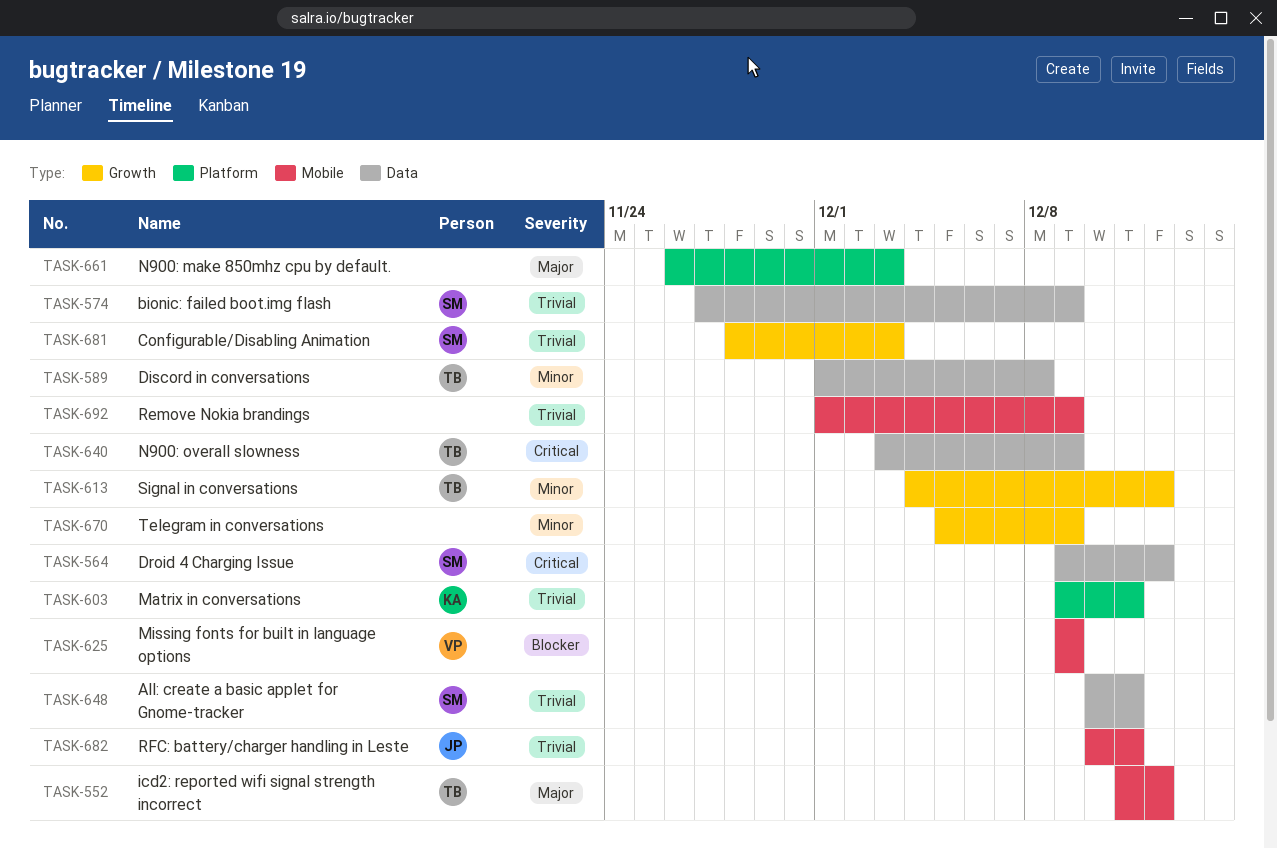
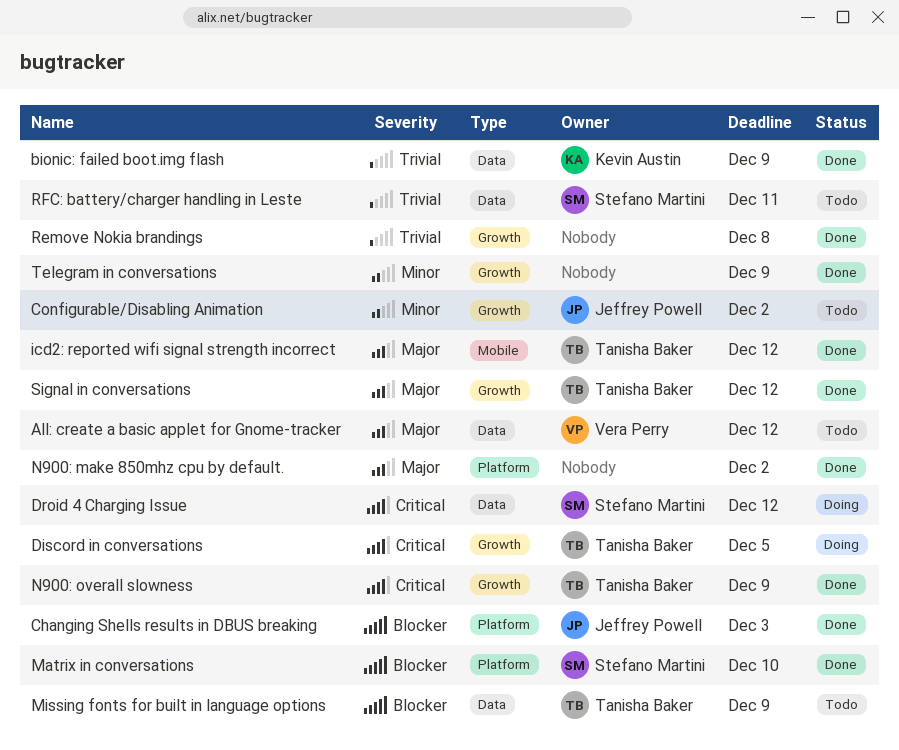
All: create a basic applet for Gnome-tracker, owner: Stefano Martini -> Vera Perry
All: create a basic applet for Gnome-tracker, priority: Trivial -> Major
All: create a basic applet for Gnome-tracker, due: Dec 11 -> Dec 12
bionic: failed boot.img flash, owner: Stefano Martini -> Kevin Austin
Changing Shells results in DBUS breaking: none -> present
Configurable/Disabling Animation, owner: Stefano Martini -> Jeffrey Powell
Configurable/Disabling Animation, priority: Trivial -> Minor
Configurable/Disabling Animation, due: Dec 3 -> Dec 2
Discord in conversations, priority: Minor -> Critical
Discord in conversations, label: Data -> Growth
Discord in conversations, due: Dec 8 -> Dec 5
Matrix in conversations, owner: Kevin Austin -> Stefano Martini
Matrix in conversations, priority: Trivial -> Blocker
Matrix in conversations, due: Dec 11 -> Dec 10
Missing fonts for built in language options, owner: Vera Perry -> Tanisha Baker
Missing fonts for built in language options, label: Mobile -> Data
N900: make 850mhz cpu by default., due: Dec 3 -> Dec 2
N900: overall slowness, label: Data -> Growth
Remove Nokia brandings, label: Mobile -> Growth
Remove Nokia brandings, due: Dec 9 -> Dec 8
RFC: battery/charger handling in Leste, owner: Jeffrey Powell -> Stefano Martini
RFC: battery/charger handling in Leste, label: Mobile -> Data
Signal in conversations, priority: Minor -> Major

